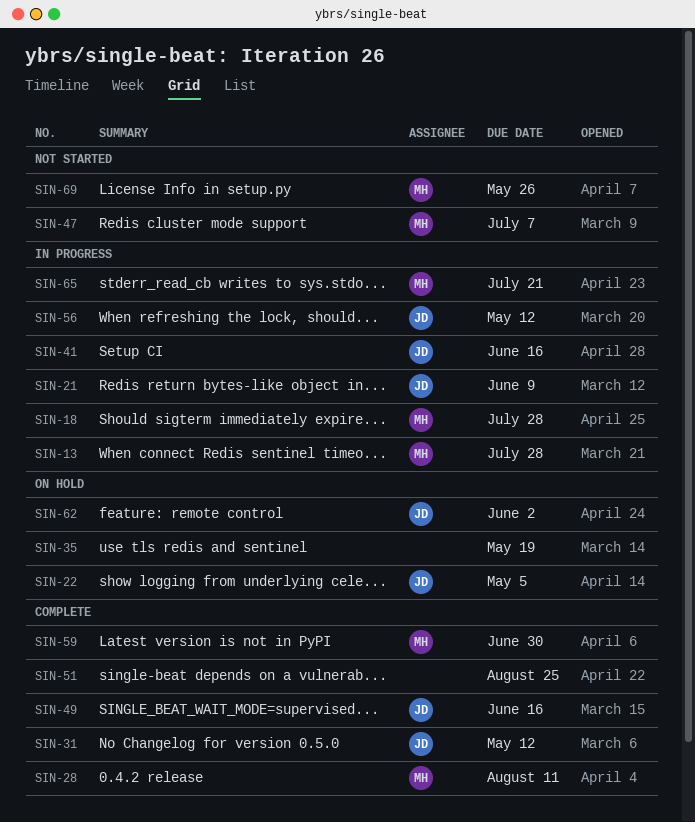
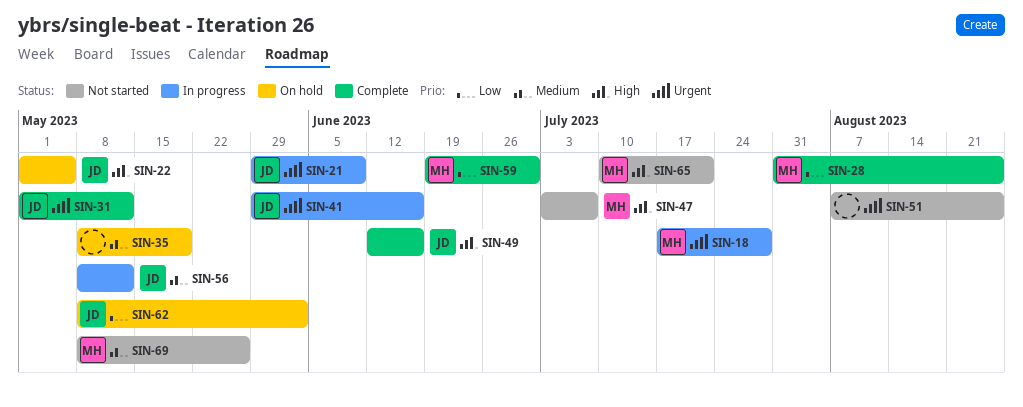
SIN-13: present -> none
SIN-28, due: Aug 11 -> Aug 25
SIN-51, status: Complete -> Not started
SIN-65, status: In progress -> Not started

